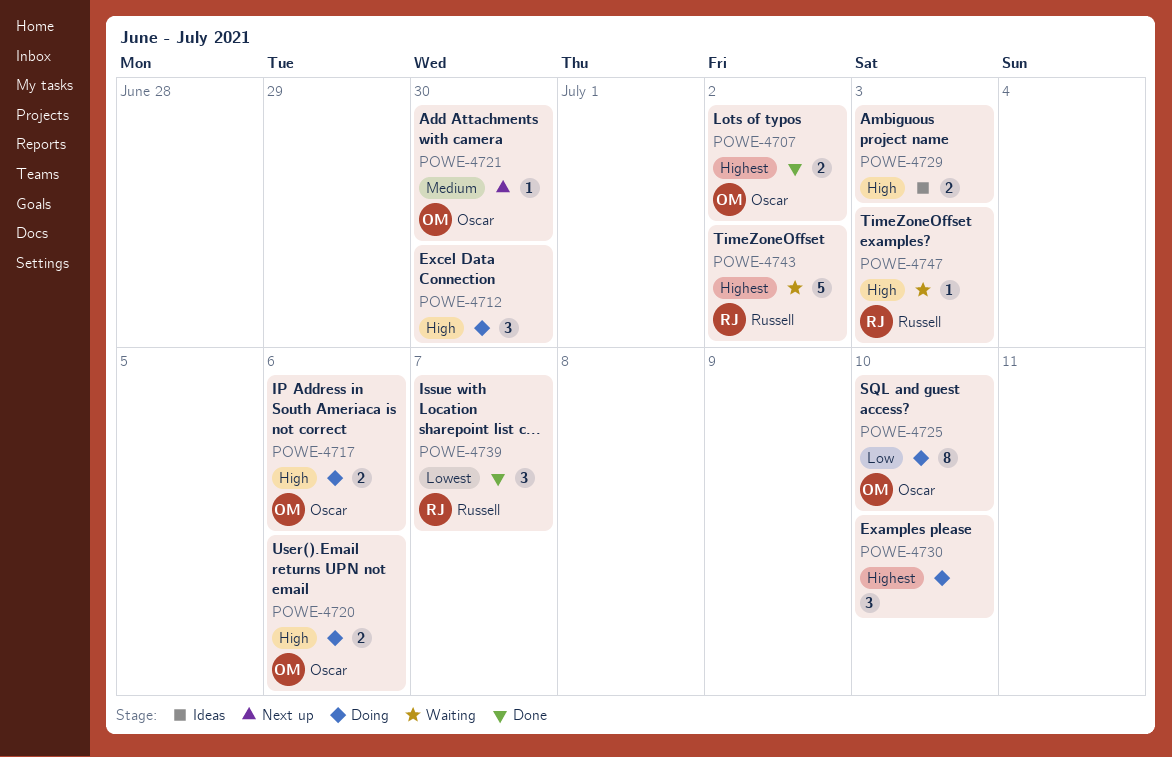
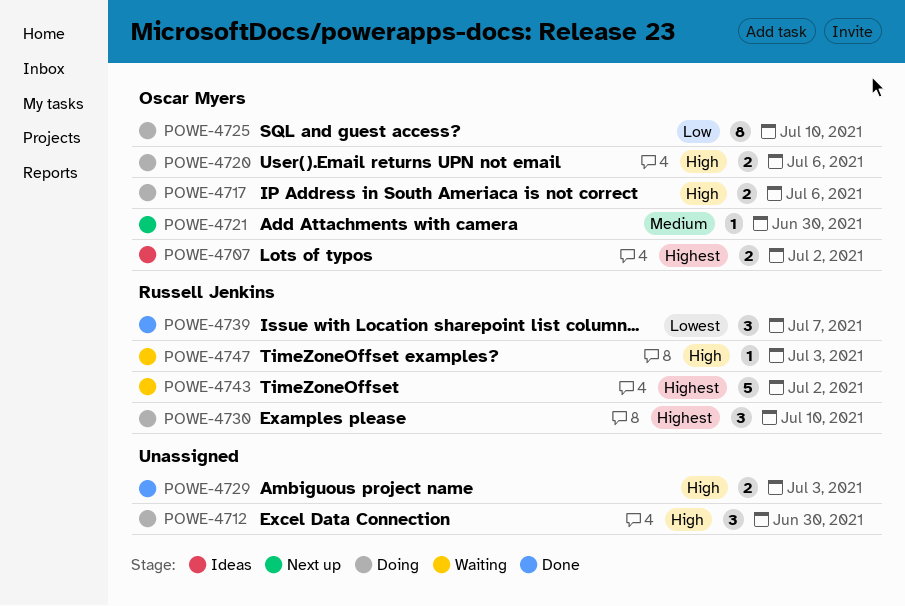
POWE-4707, status: Done -> Ideas
POWE-4729, status: Ideas -> Done
POWE-4730, owner: none -> Russell Jenkins

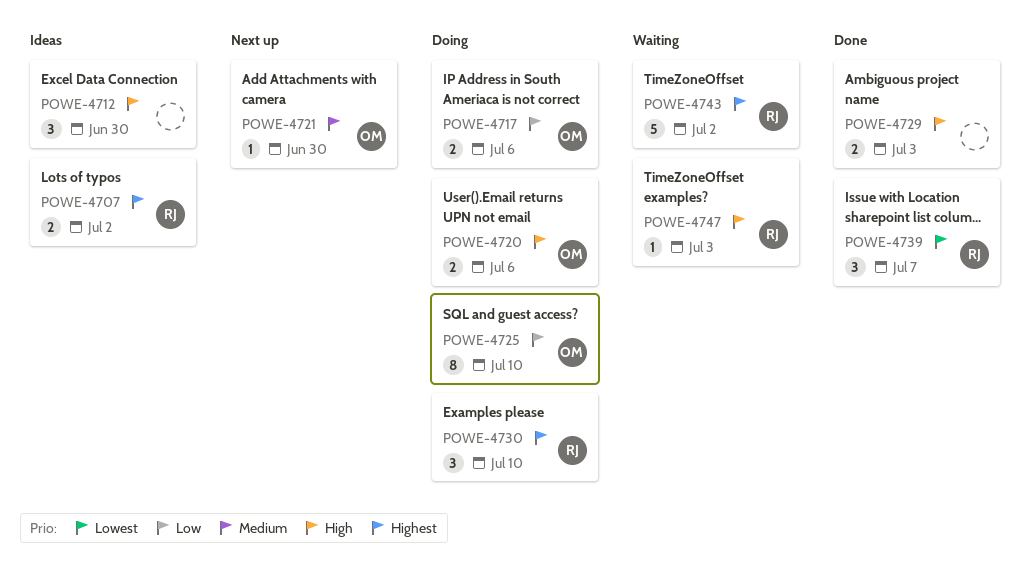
POWE-4707, owner: Oscar Myers -> Russell Jenkins
POWE-4712, status: Doing -> Ideas
POWE-4717, priority: High -> Low

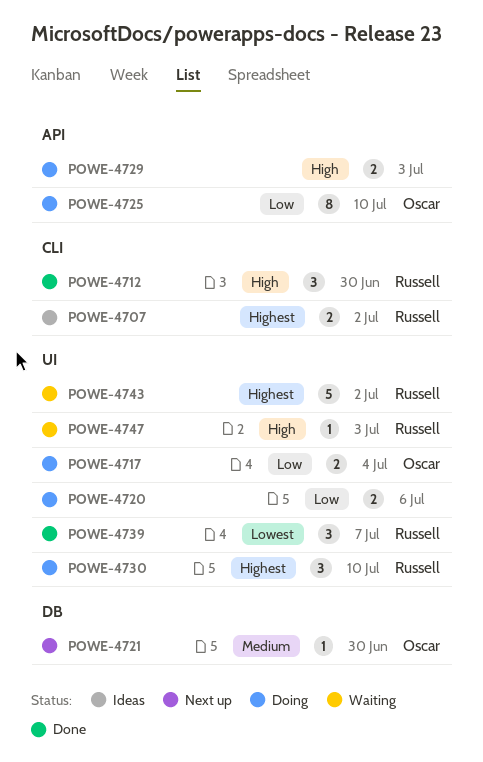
POWE-4712, status: Ideas -> Done
POWE-4712, owner: none -> Russell
POWE-4717, due: Jul 6 -> Jul 4
POWE-4720, owner: Oscar -> none
POWE-4720, priority: High -> Low
POWE-4729, status: Done -> Doing

